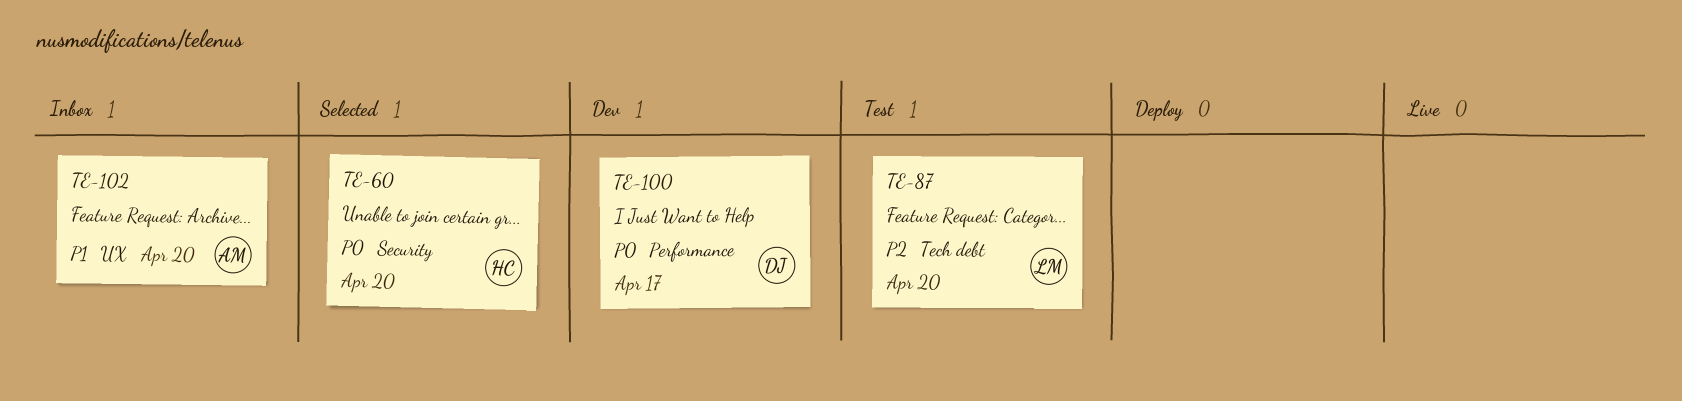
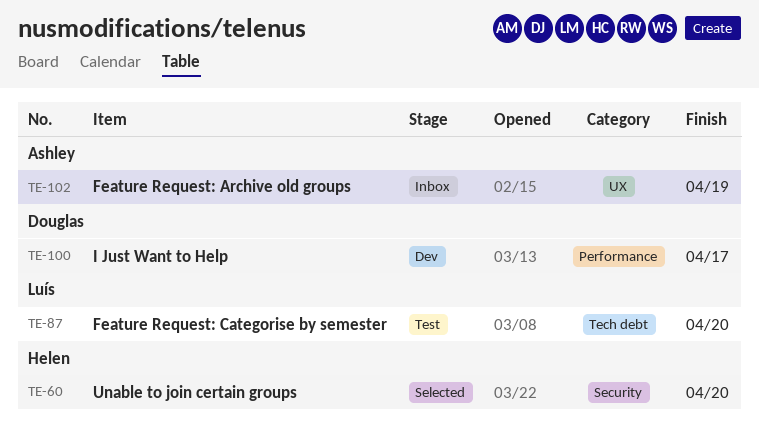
TE-102, due: Apr 20 -> Apr 19

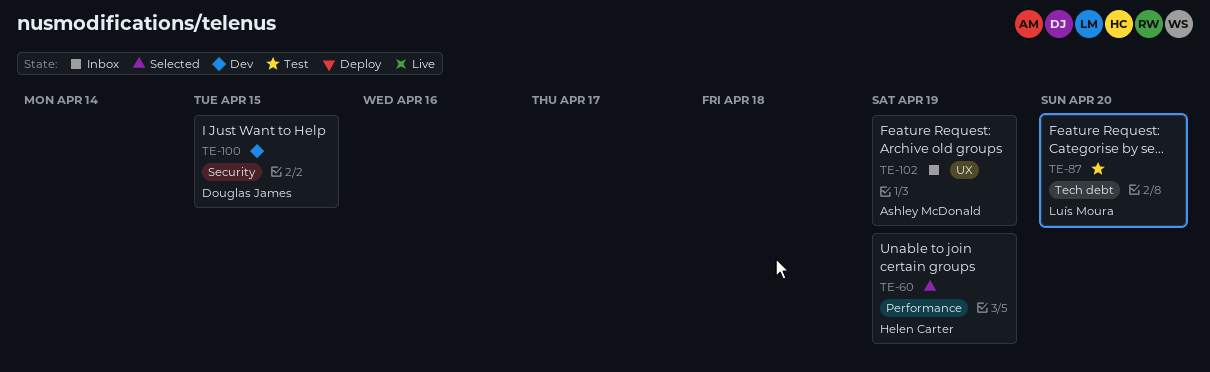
TE-60, label: Security -> Performance
TE-60, due: Apr 20 -> Apr 19
TE-100, label: Performance -> Security
TE-100, due: Apr 17 -> Apr 15

